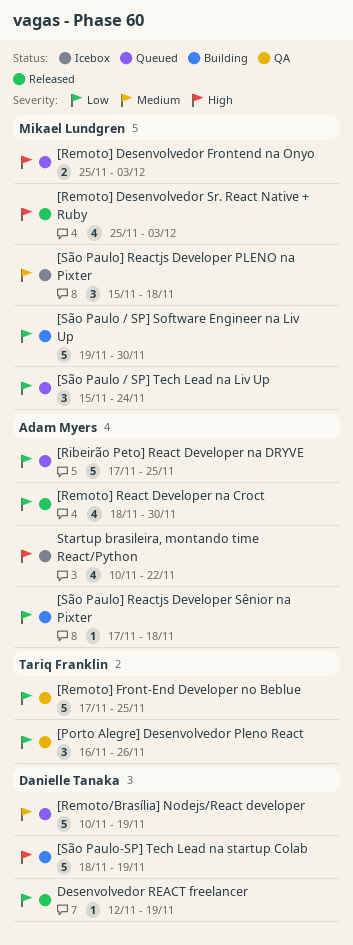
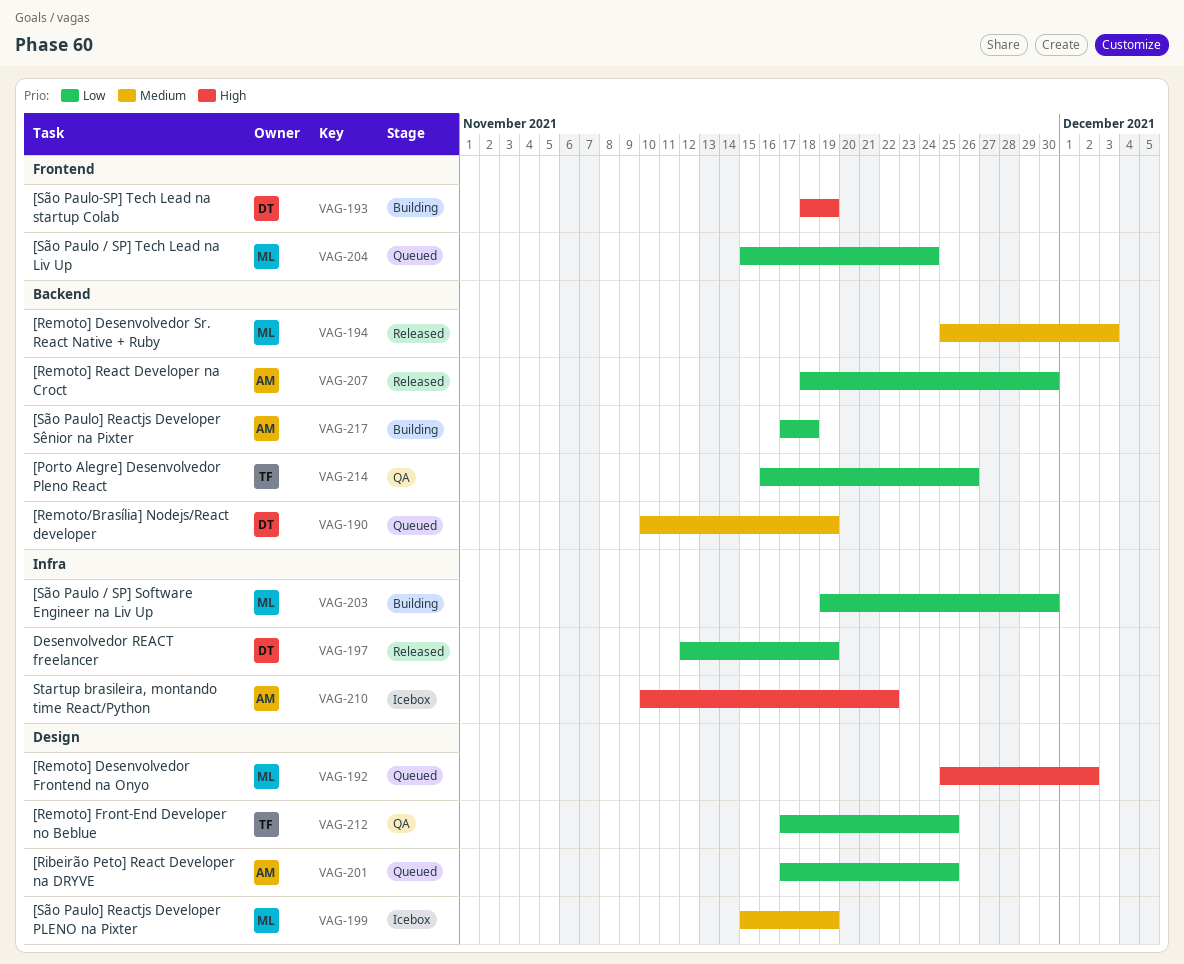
[Remoto] Desenvolvedor Frontend na Onyo, due: Dec 3 -> Dec 2
[Remoto] Desenvolvedor Sr. React Native + Ruby, priority: High -> Medium
[São Paulo] Reactjs Developer PLENO na Pixter, due: Nov 18 -> Nov 19

